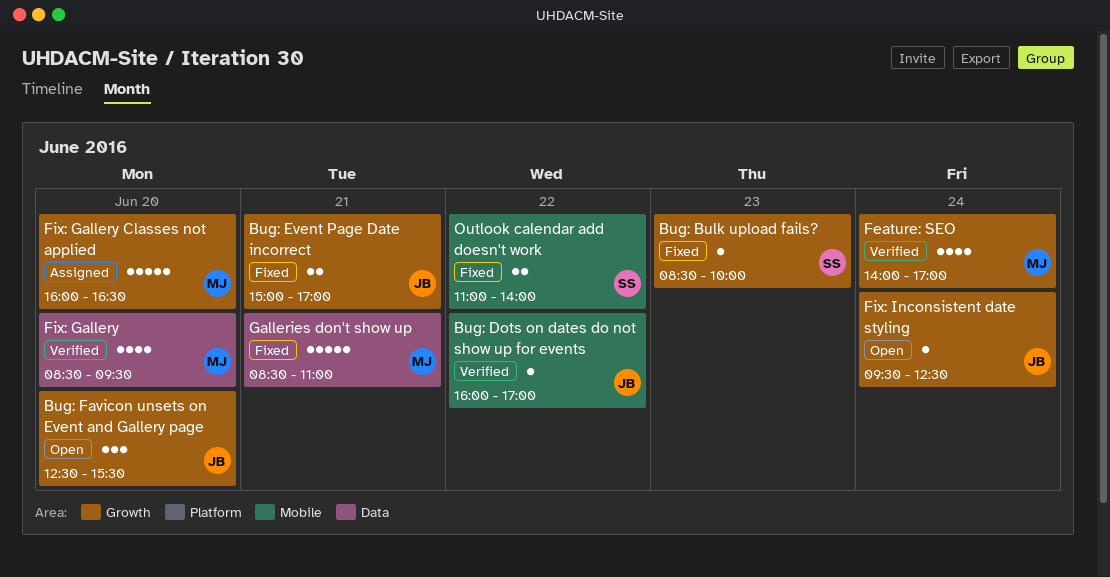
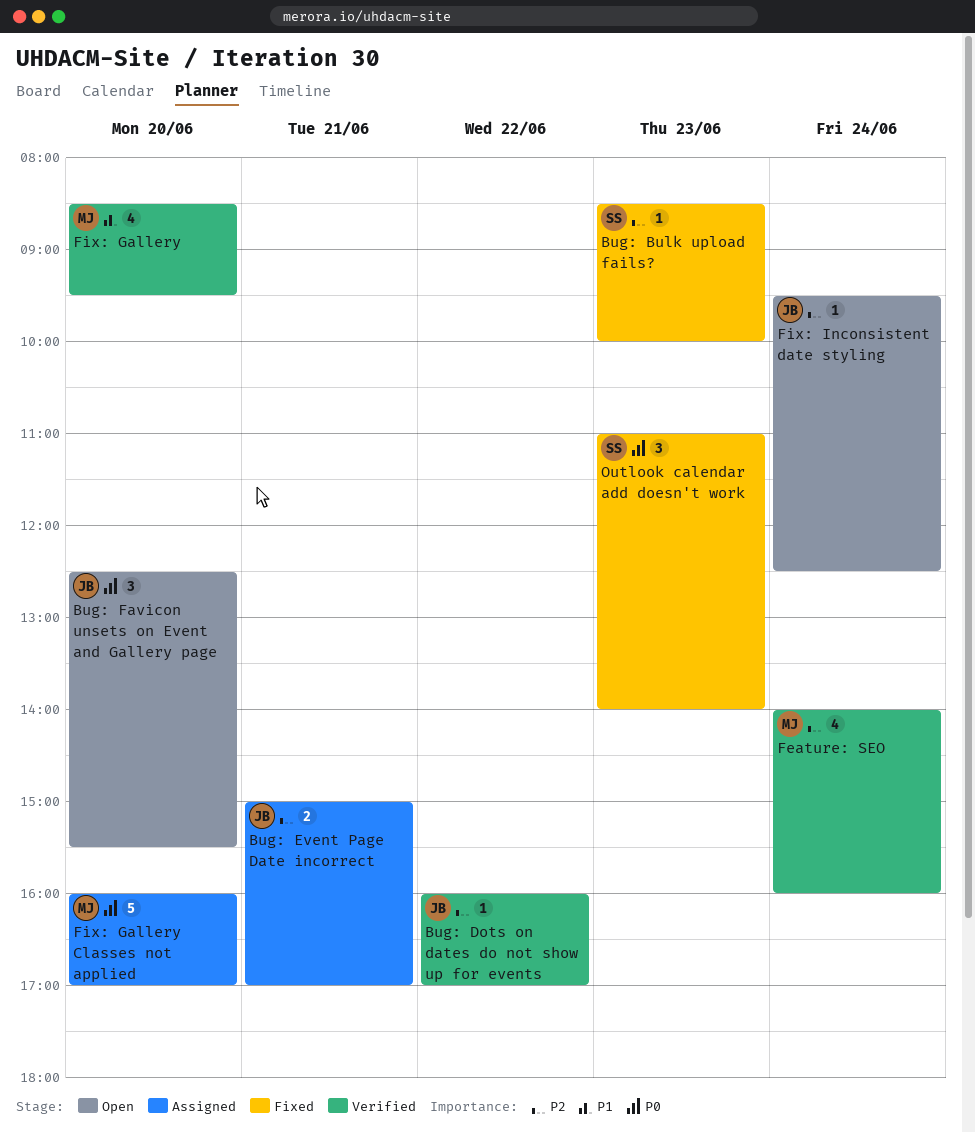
Bug: Event Page Date incorrect, status: Fixed -> Assigned
Feature: SEO, ends: 17:00 -> 16:00
Fix: Gallery Classes not applied, ends: 16:30 -> 17:00
Galleries don't show up: present -> none
Outlook calendar add doesn't work, estimate: 2 -> 3
Outlook calendar add doesn't work, day: Jun 22 -> Jun 23

